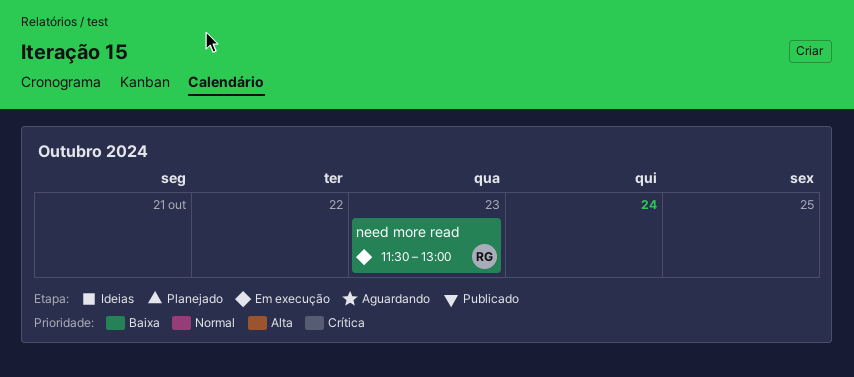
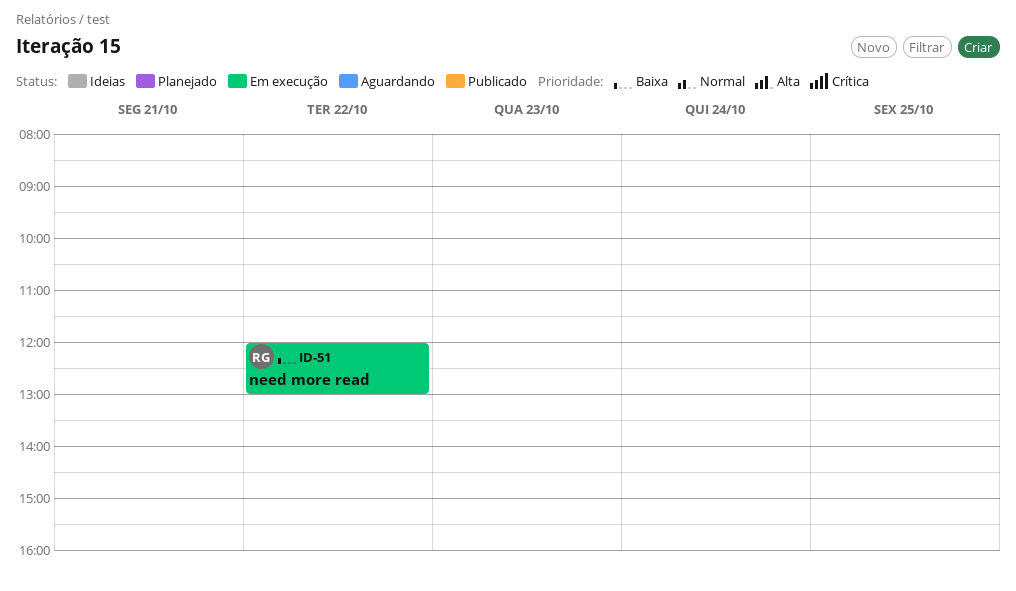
need more read, day: Oct 23 -> Oct 22
need more read, begins: 11:30 -> 12:00

